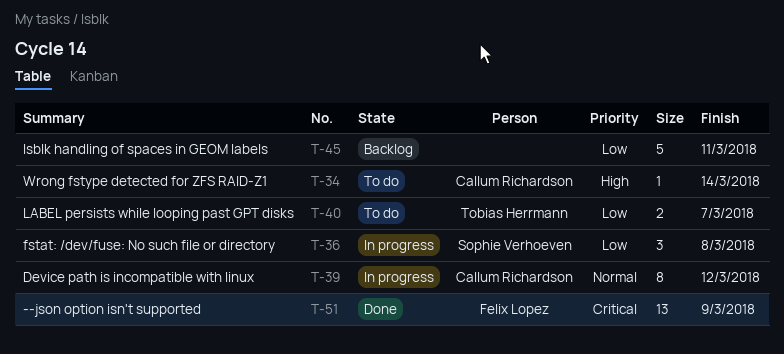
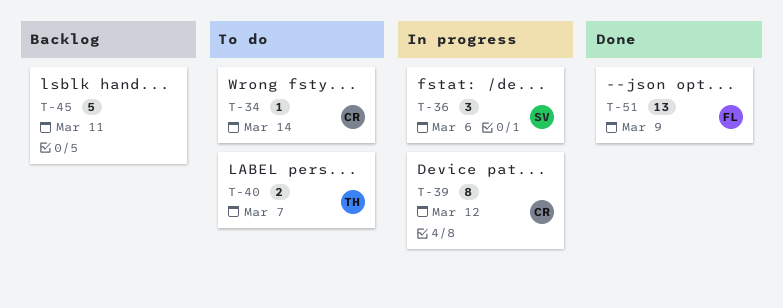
T-36, due: Mar 8 -> Mar 6

